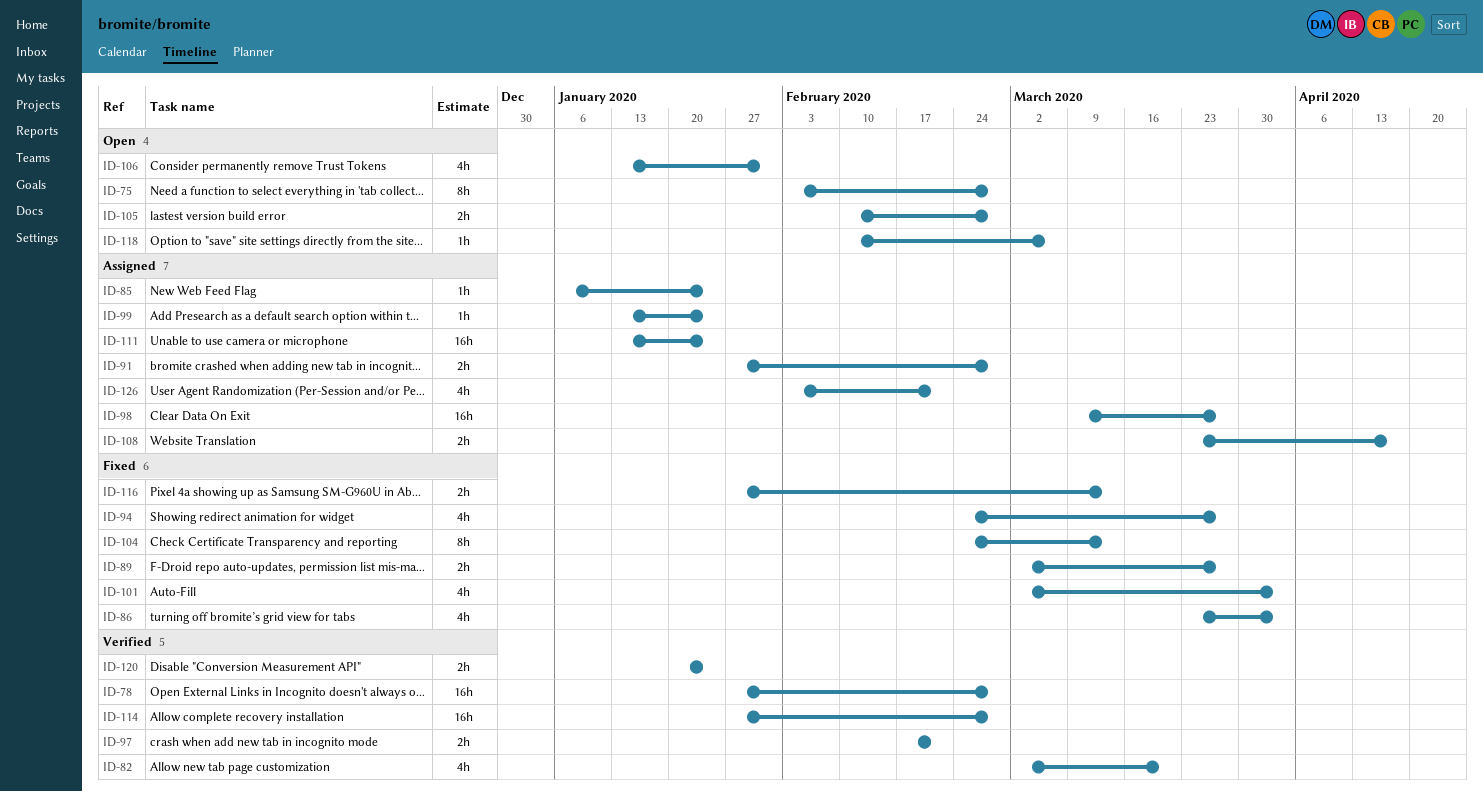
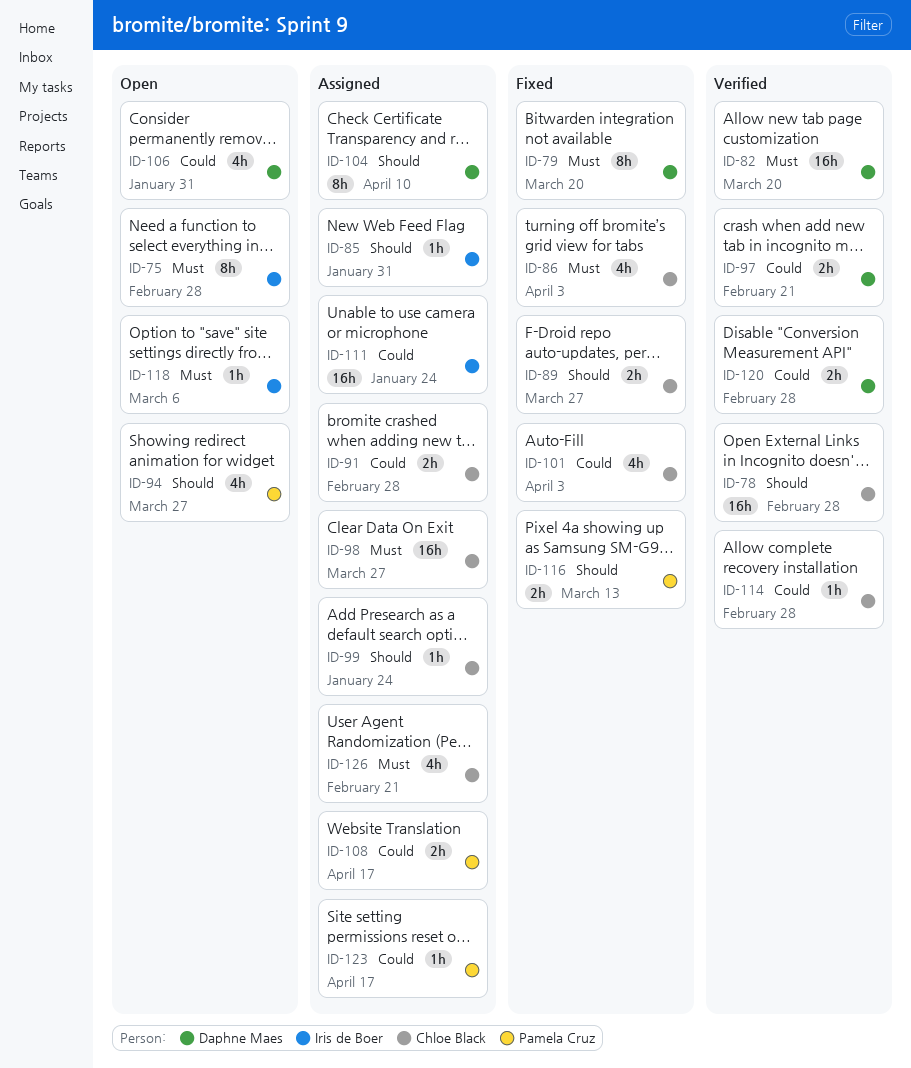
ID-79: none -> present
ID-82, estimate: 4h -> 16h
ID-85, due: Jan 24 -> Jan 31
ID-94, status: Fixed -> Open
ID-104, status: Fixed -> Assigned
ID-104, due: Mar 13 -> Apr 10
ID-105: present -> none
ID-114, estimate: 16h -> 1h
ID-120, due: Jan 24 -> Feb 28
ID-123: none -> present

